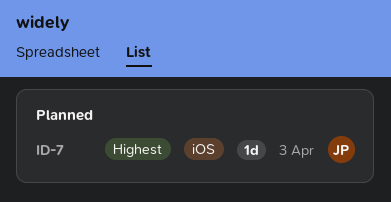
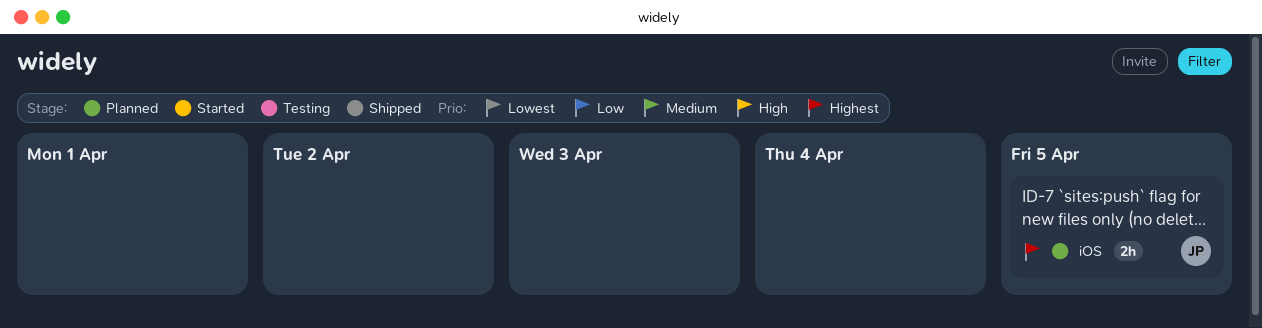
ID-7, estimate: 1d -> 2h
ID-7, due: Apr 3 -> Apr 5

